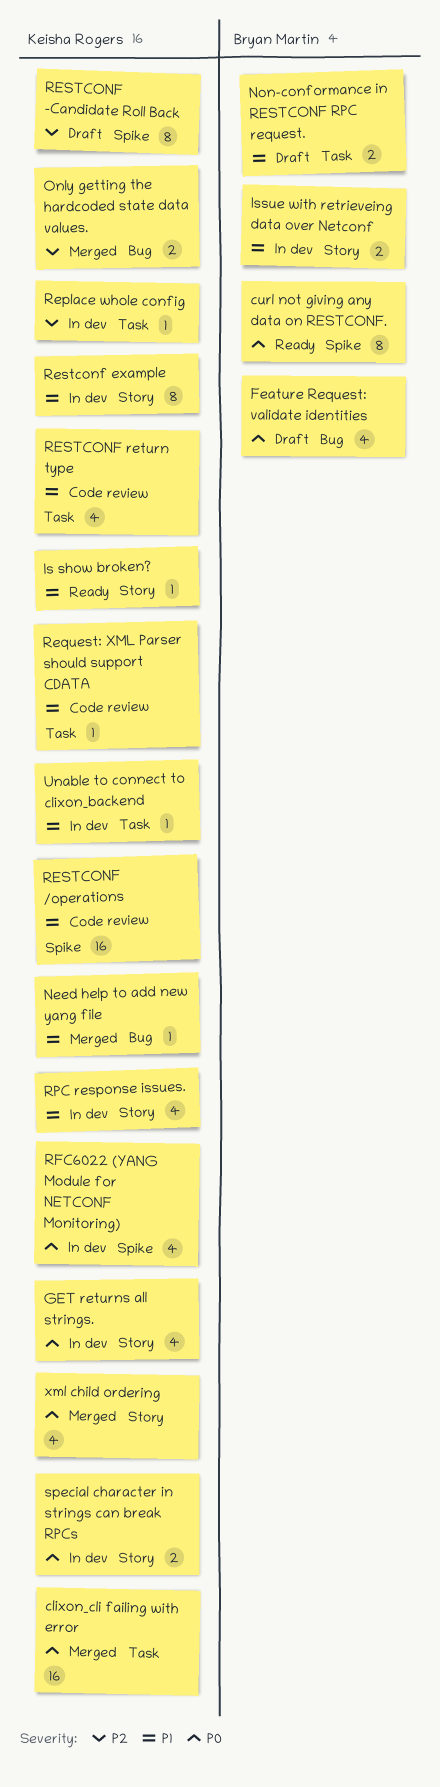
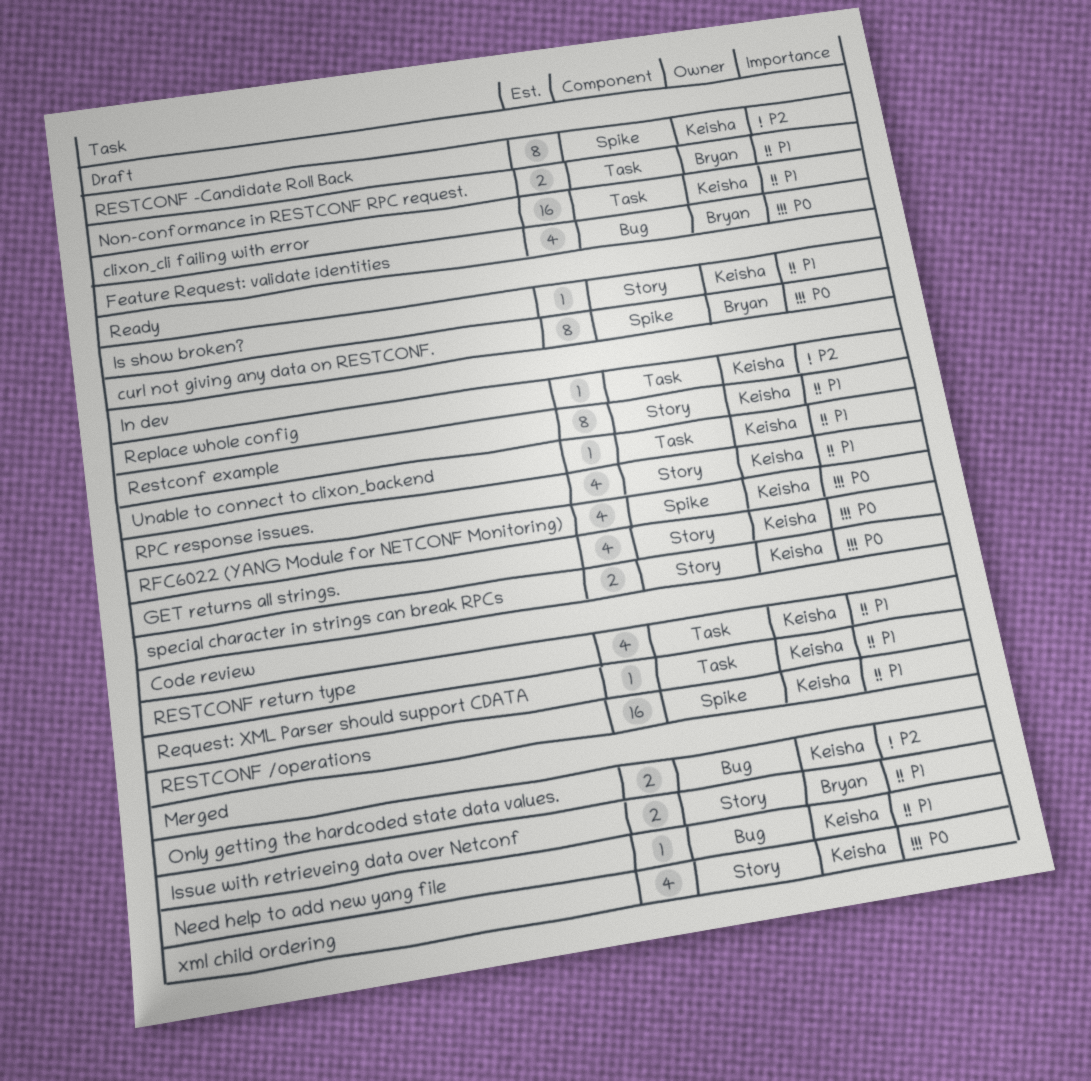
clixon_cli failing with error, status: Merged -> Draft
clixon_cli failing with error, priority: P0 -> P1
Issue with retrieveing data over Netconf, status: In dev -> Merged

